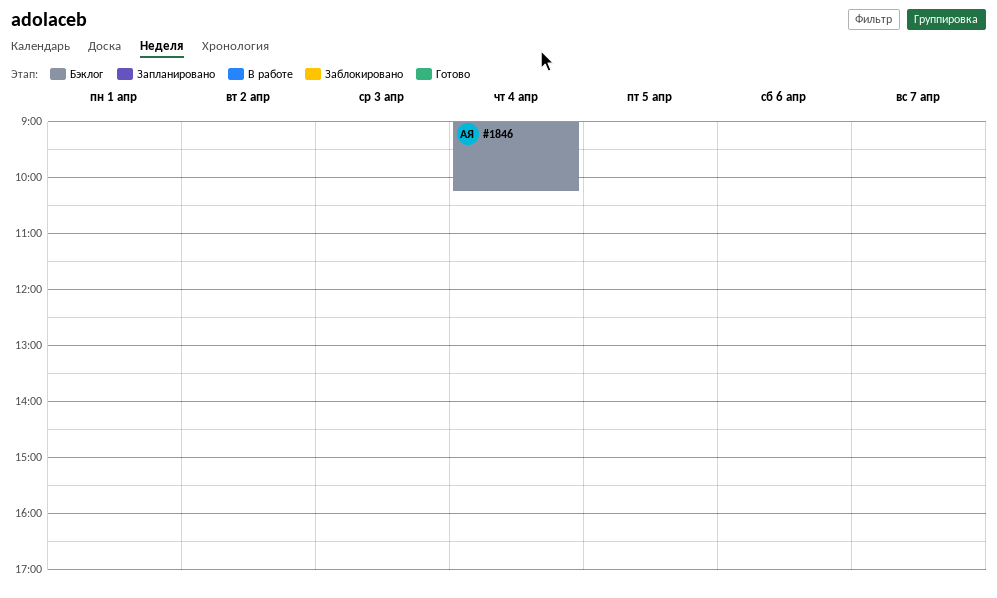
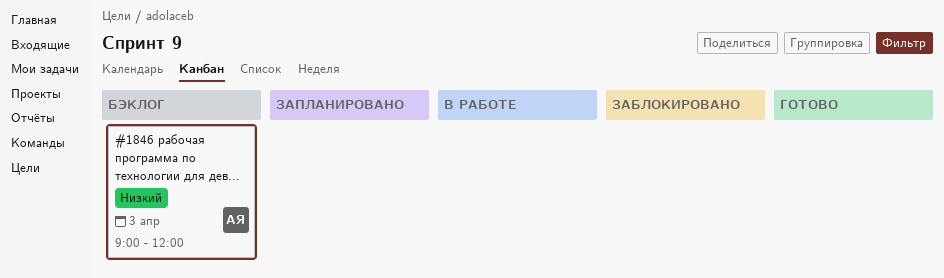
#1846, day: Apr 4 -> Apr 3
#1846, ends: 10:15 -> 12:00

